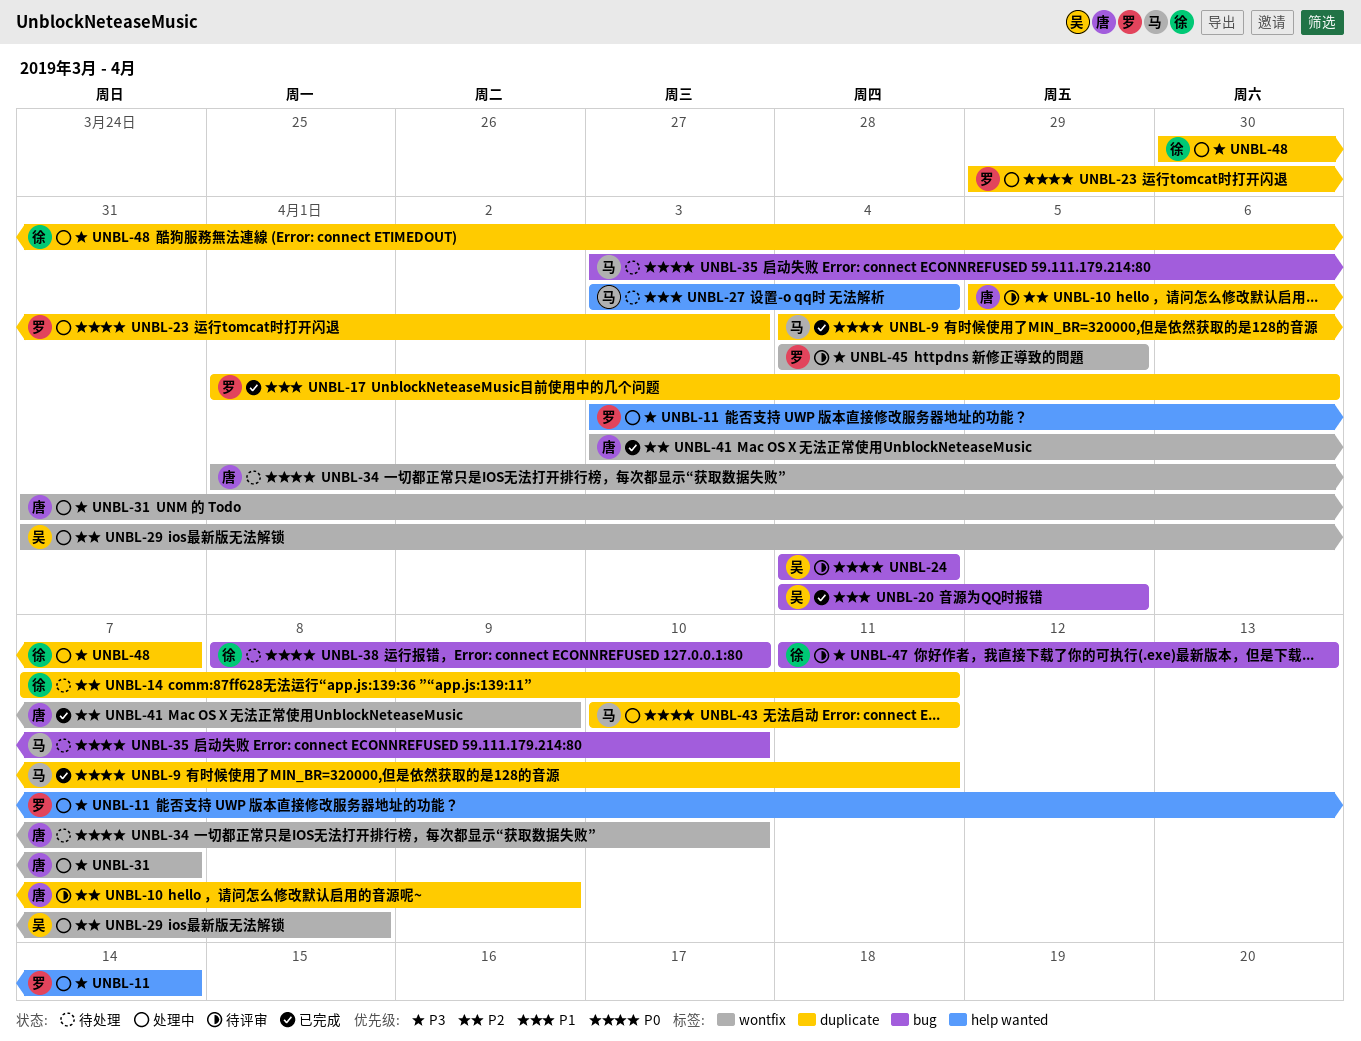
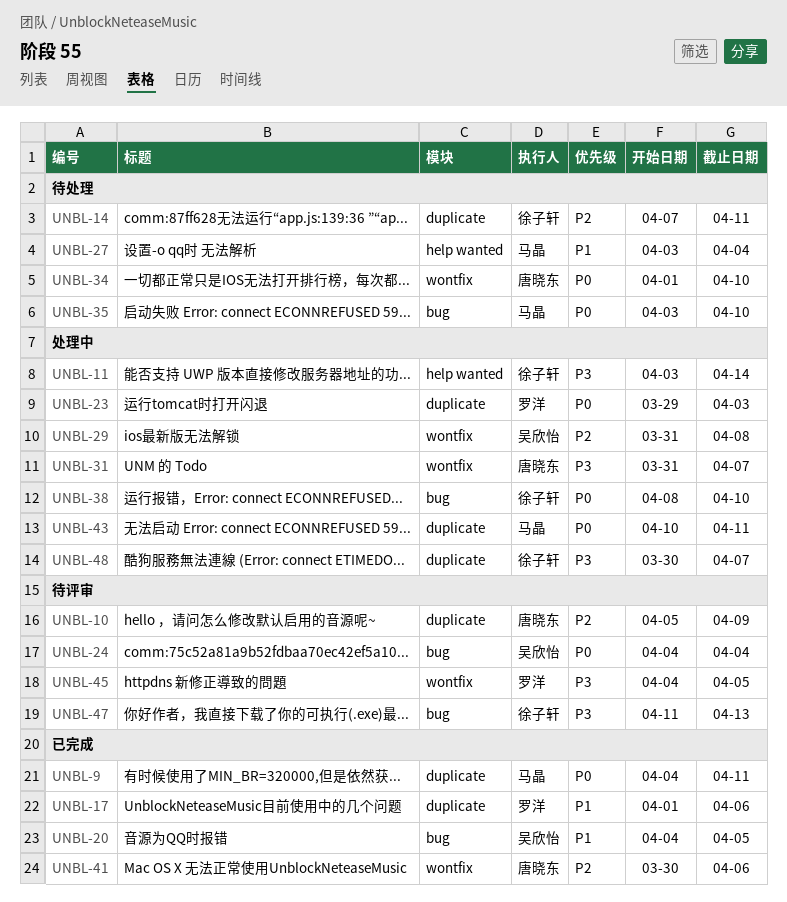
UNBL-11, owner: 罗洋 -> 徐子轩
UNBL-38, status: 待处理 -> 处理中
UNBL-41, start: Apr 3 -> Mar 30
UNBL-41, due: Apr 9 -> Apr 6

